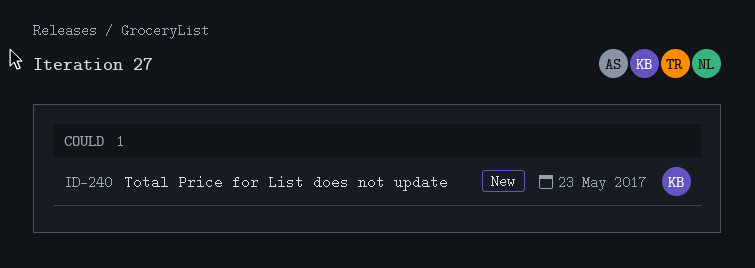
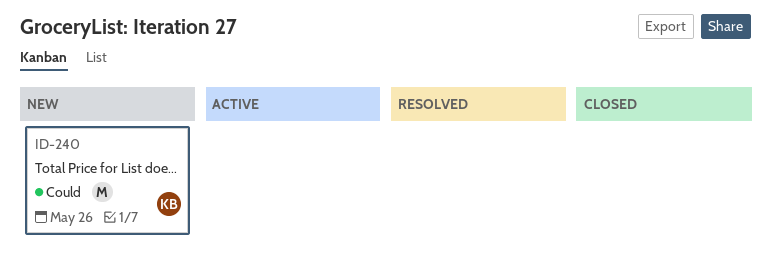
ID-240, due: May 23 -> May 26

